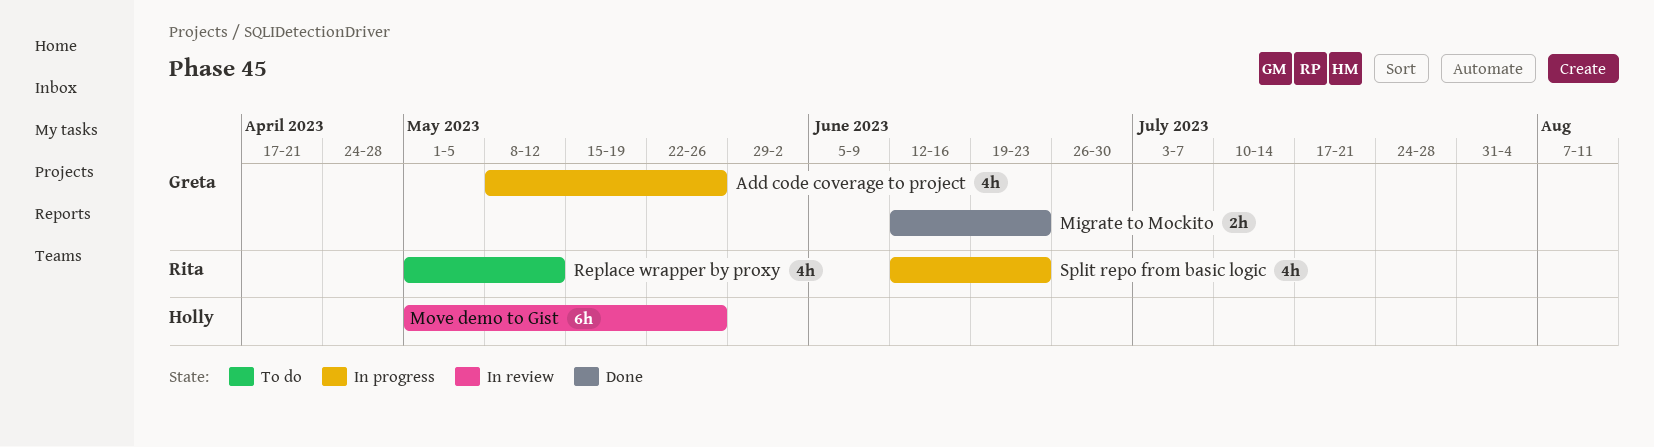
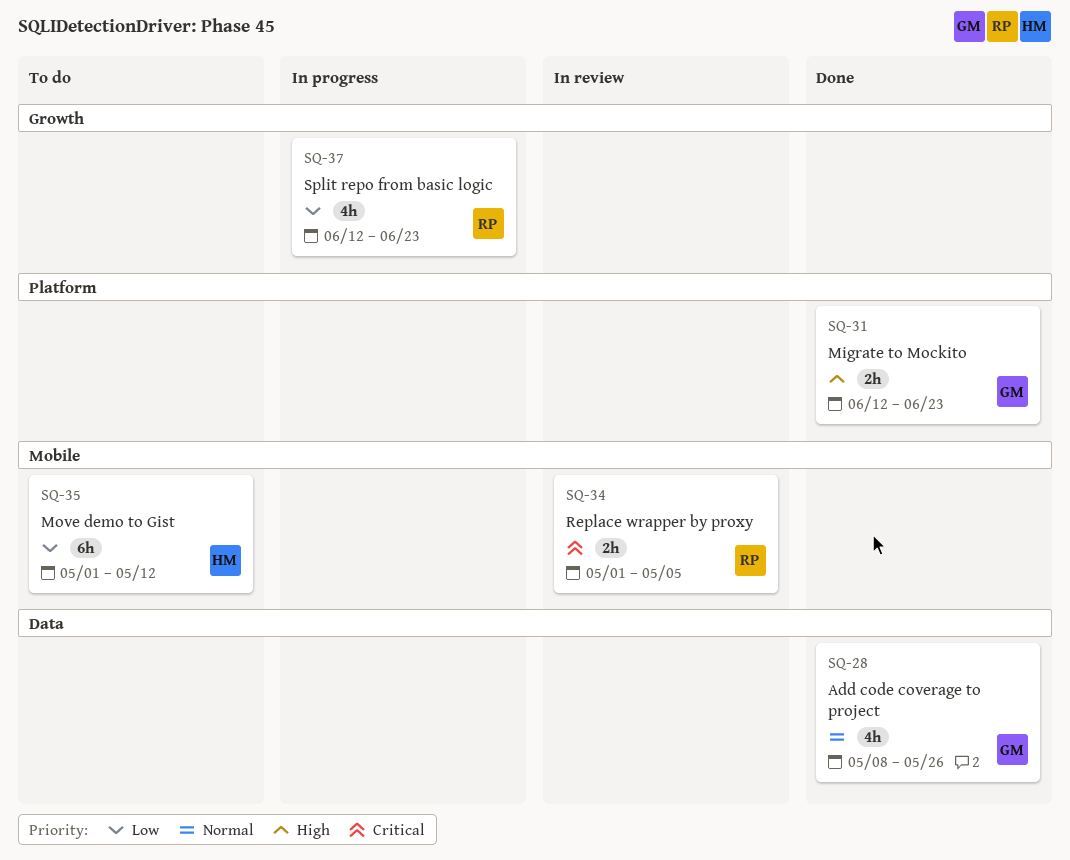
Add code coverage to project, status: In progress -> Done
Move demo to Gist, status: In review -> To do
Move demo to Gist, due: May 26 -> May 12
Replace wrapper by proxy, status: To do -> In review
Replace wrapper by proxy, estimate: 4h -> 2h
Replace wrapper by proxy, due: May 12 -> May 5

